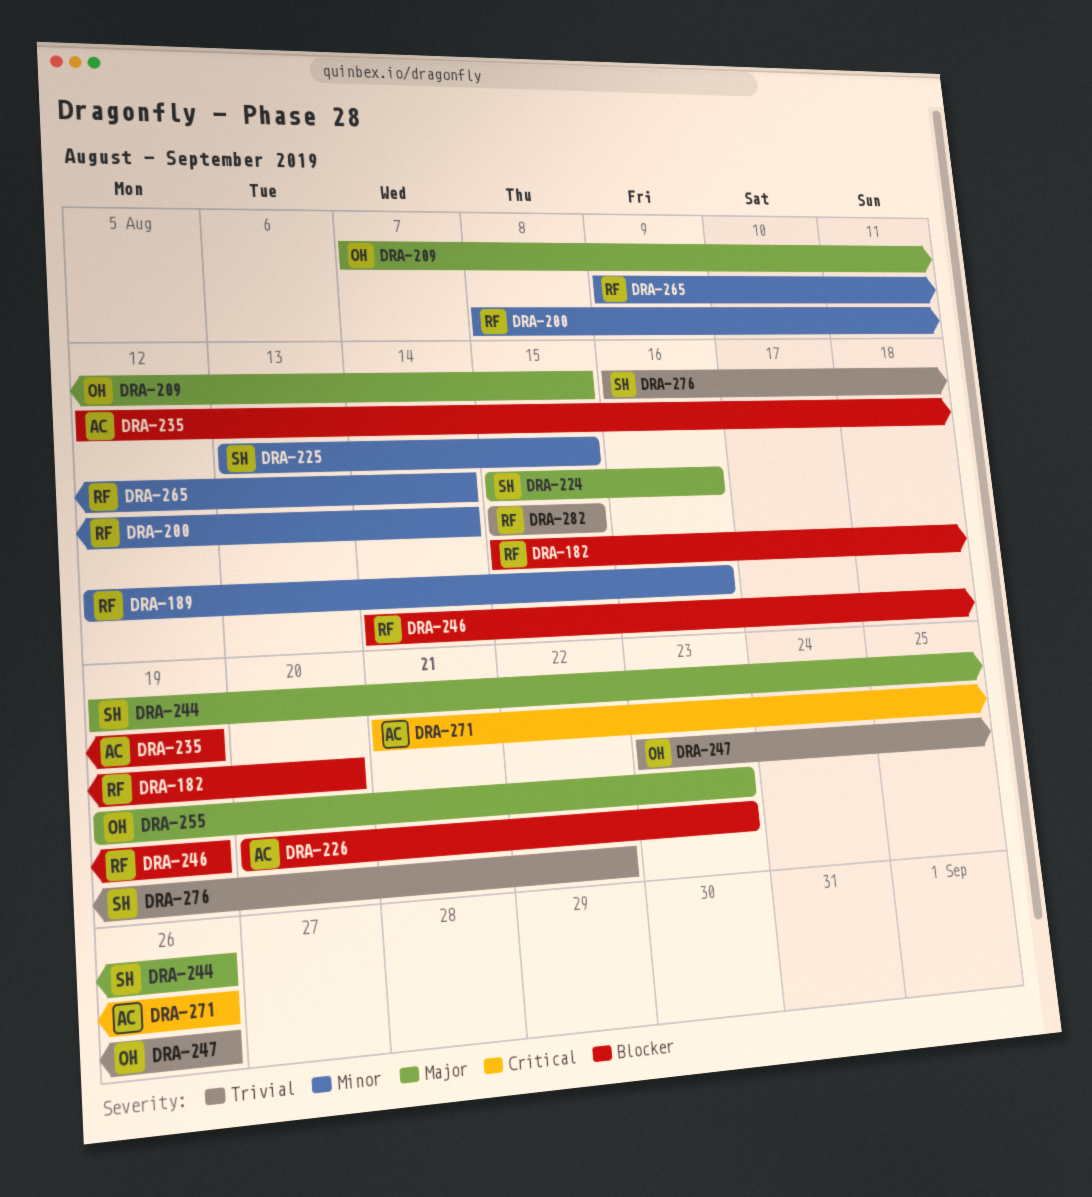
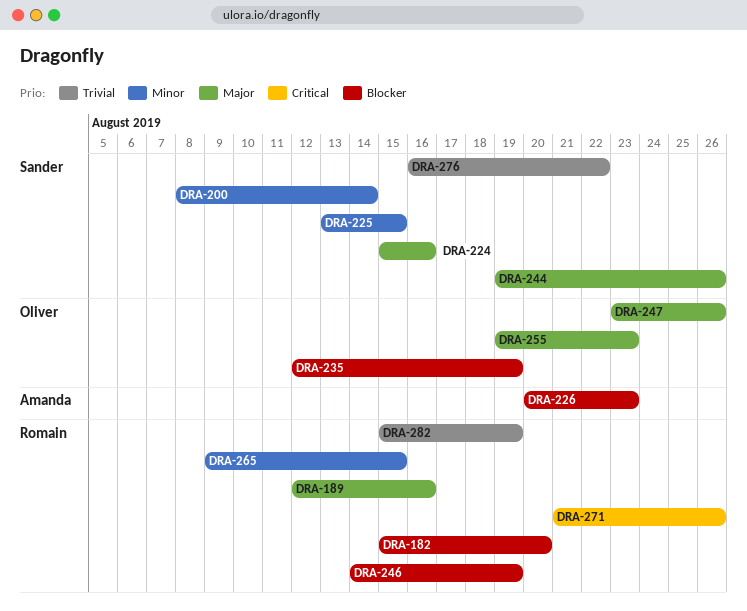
DRA-189, priority: Minor -> Major
DRA-200, owner: Romain -> Sander
DRA-209: present -> none
DRA-235, owner: Amanda -> Oliver
DRA-247, priority: Trivial -> Major
DRA-265, due: Aug 14 -> Aug 15
DRA-271, owner: Amanda -> Romain
DRA-282, due: Aug 15 -> Aug 19

